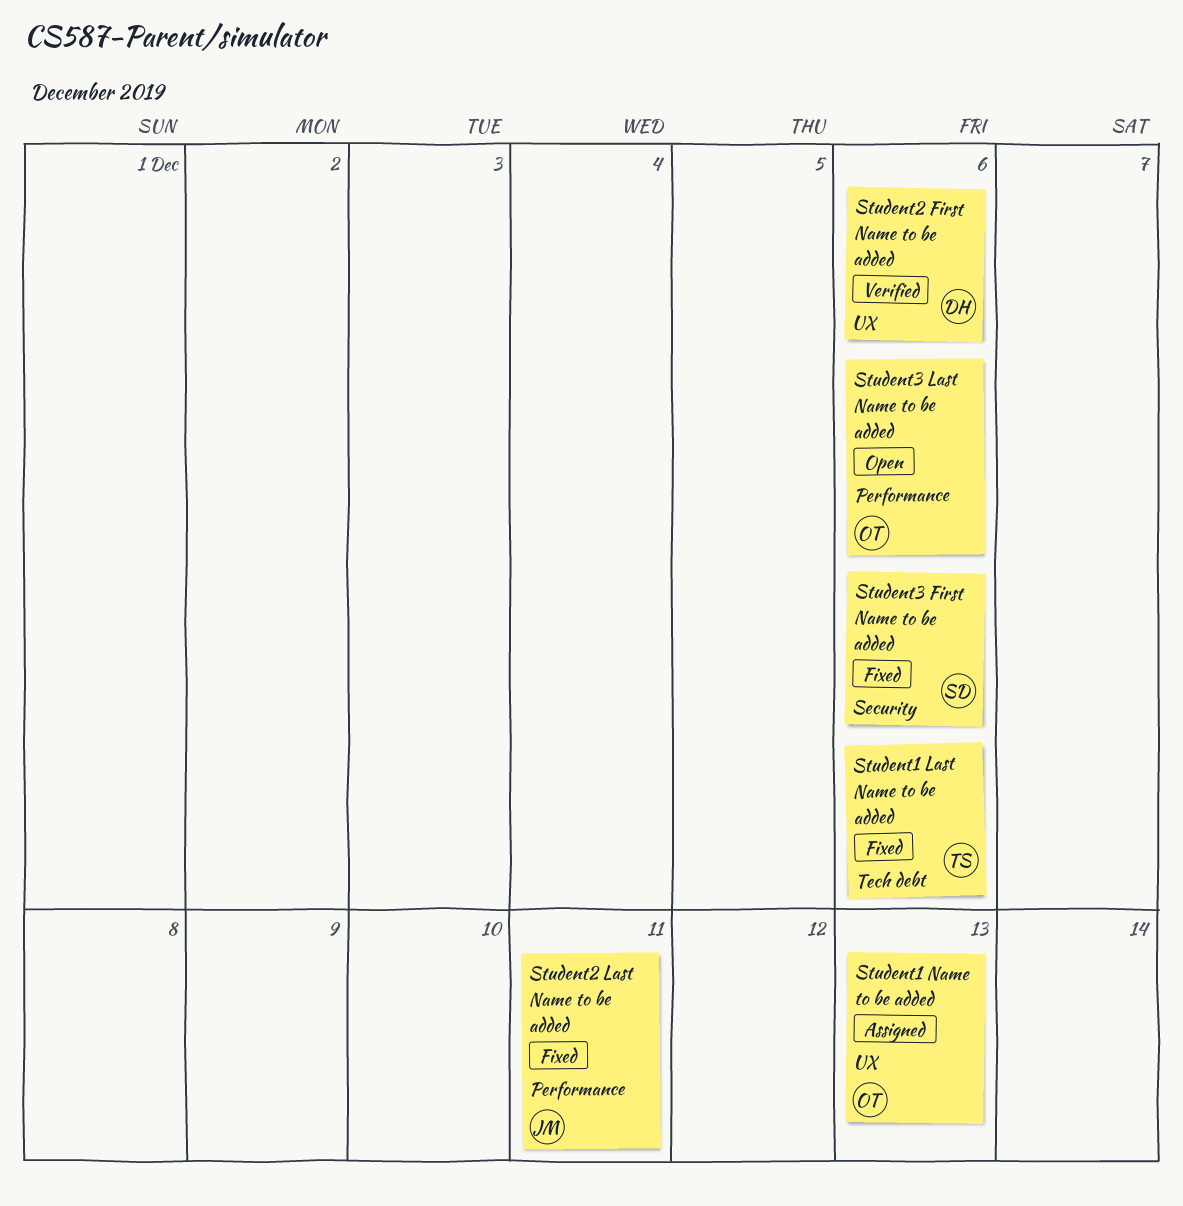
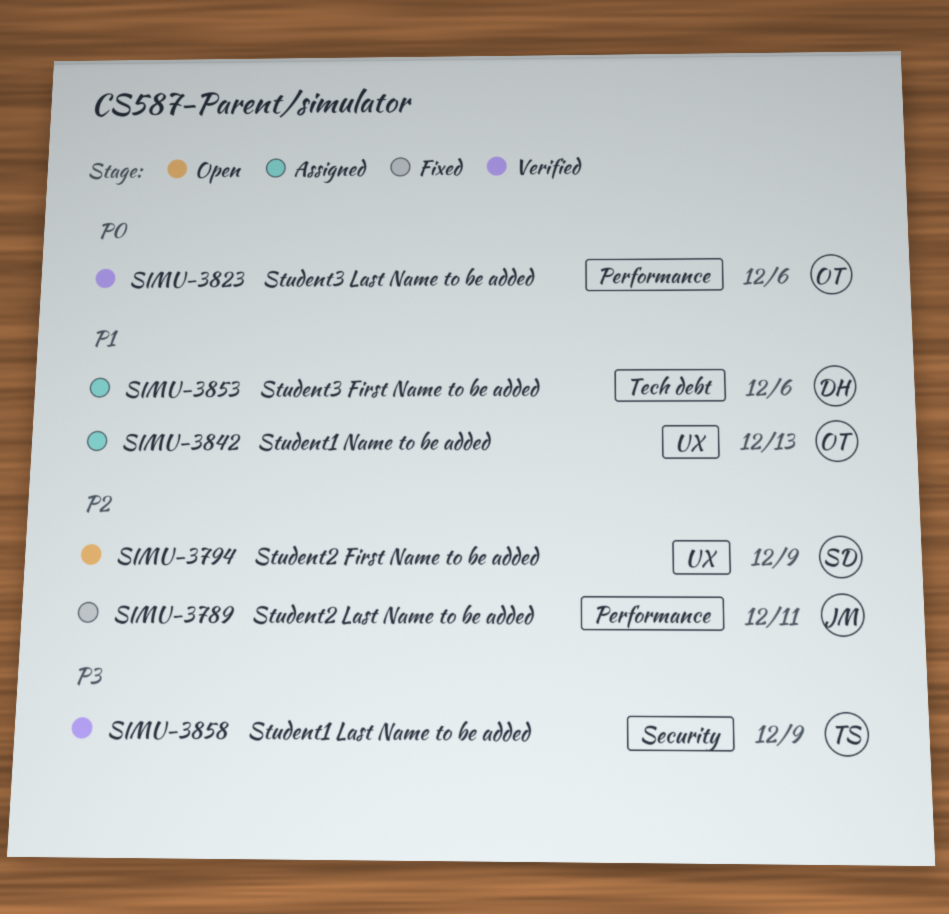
Student1 Last Name to be added, status: Fixed -> Verified
Student1 Last Name to be added, label: Tech debt -> Security
Student1 Last Name to be added, due: Dec 6 -> Dec 9
Student2 First Name to be added, status: Verified -> Open
Student2 First Name to be added, owner: DH -> SD
Student2 First Name to be added, due: Dec 6 -> Dec 9
Student3 First Name to be added, status: Fixed -> Assigned
Student3 First Name to be added, owner: SD -> DH
Student3 First Name to be added, label: Security -> Tech debt
Student3 Last Name to be added, status: Open -> Verified

